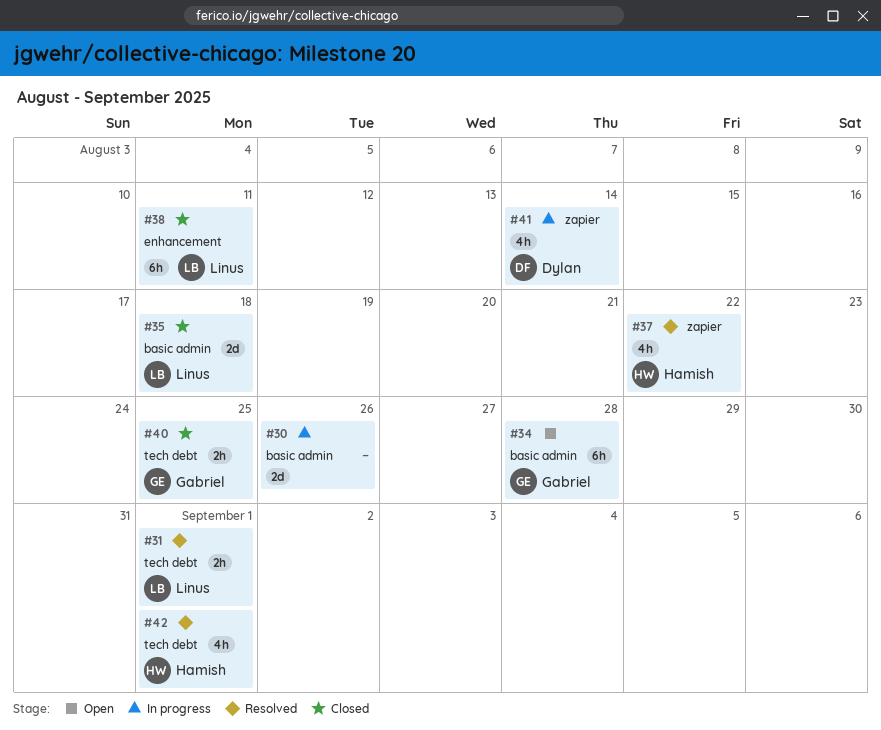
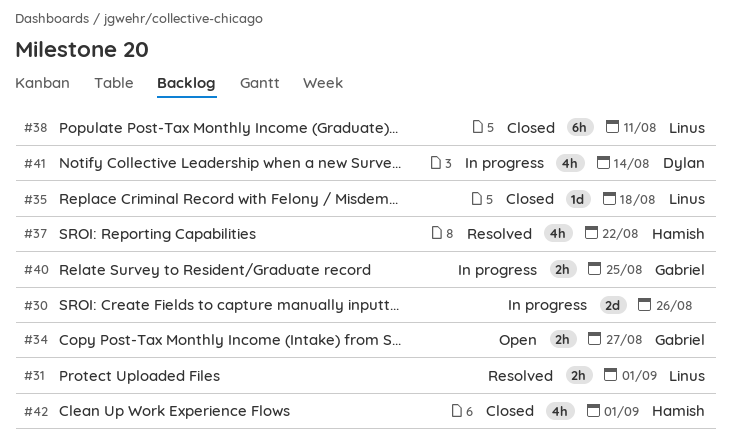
#34, estimate: 6h -> 2h
#34, due: Aug 28 -> Aug 27
#35, estimate: 2d -> 1d
#40, status: Closed -> In progress
#42, status: Resolved -> Closed

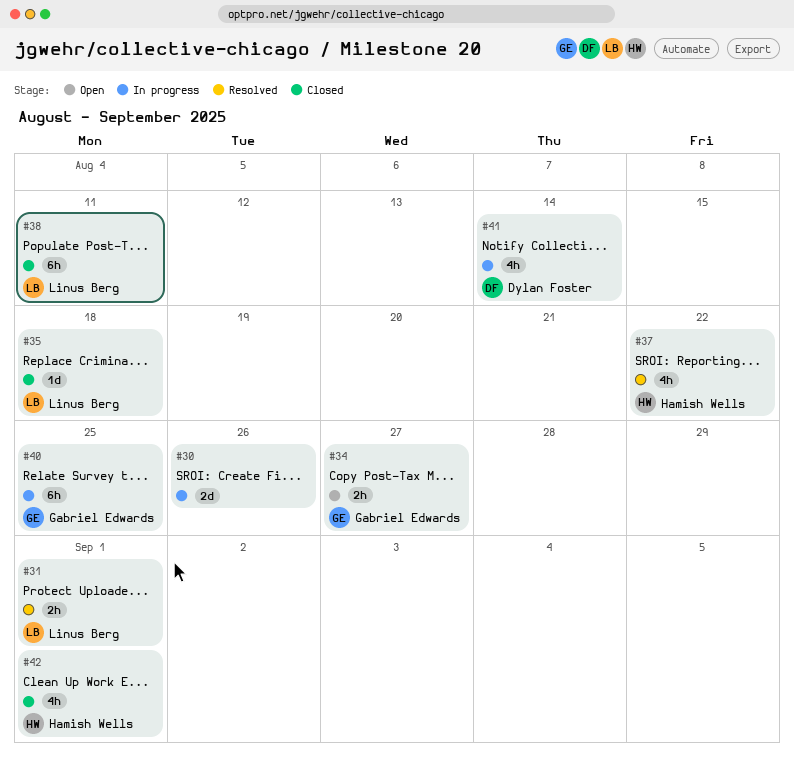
#40, estimate: 2h -> 6h

